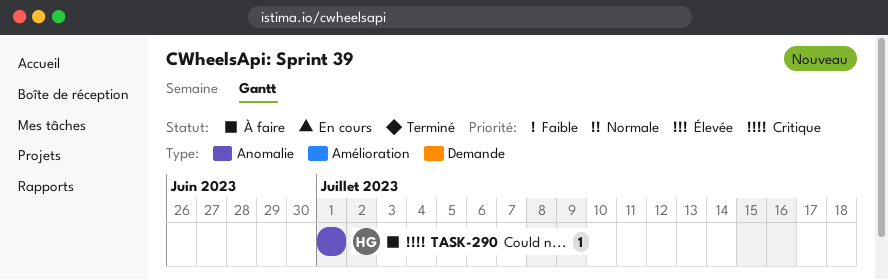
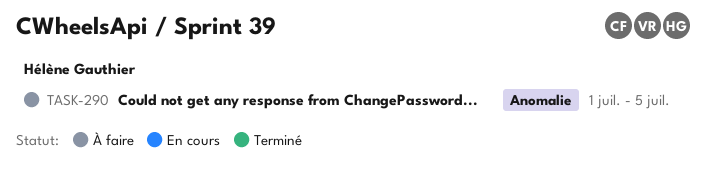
TASK-290, due: Jul 1 -> Jul 5

